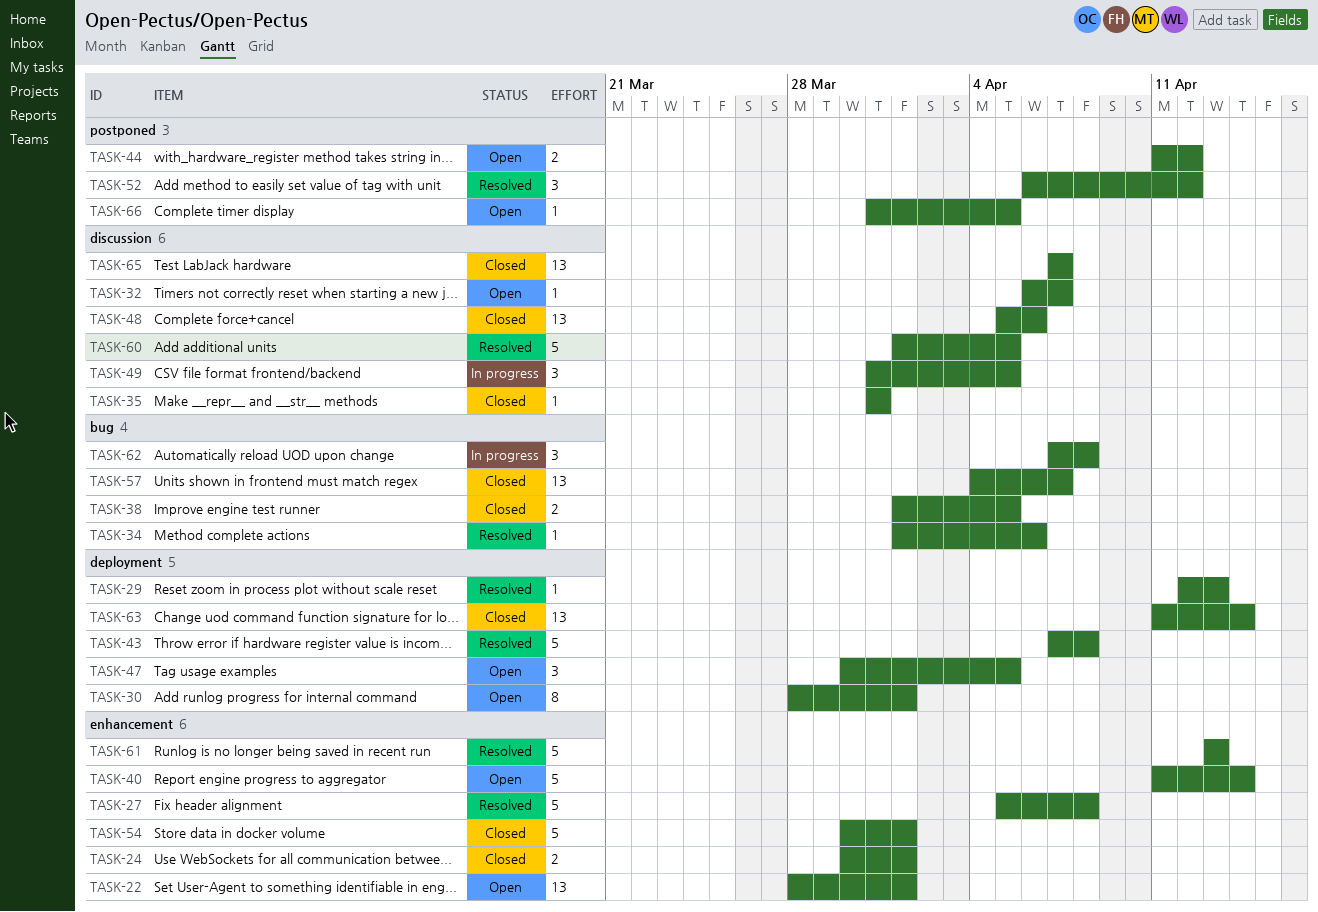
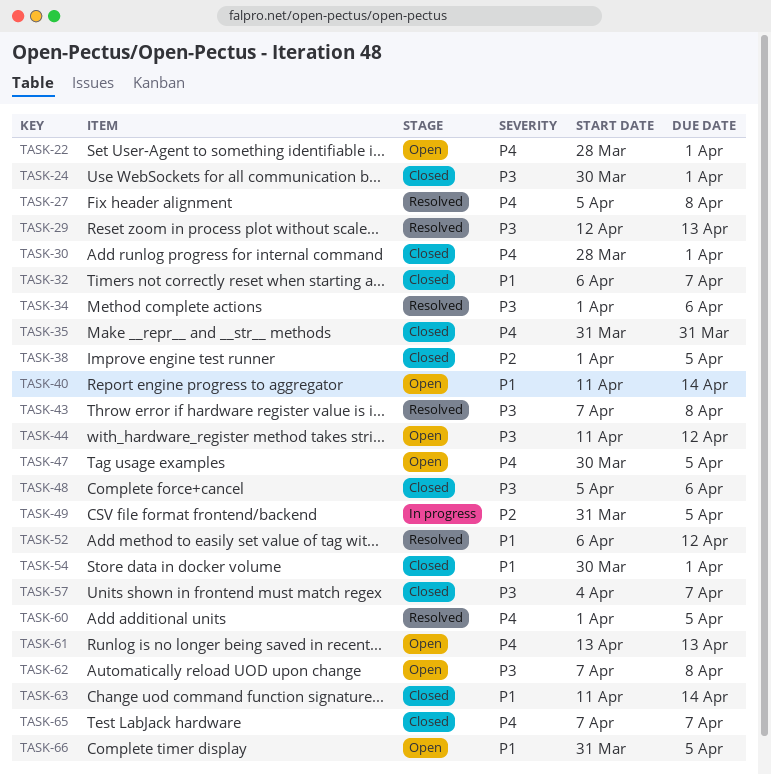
TASK-30, status: Open -> Closed
TASK-32, status: Open -> Closed
TASK-61, status: Resolved -> Open
TASK-62, status: In progress -> Open

